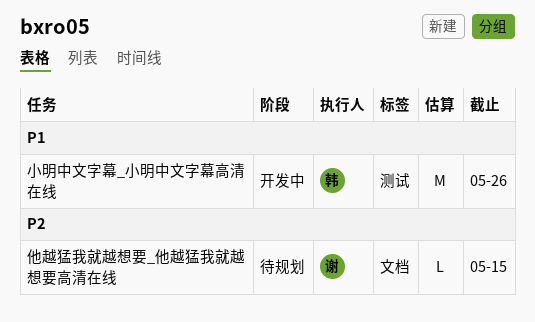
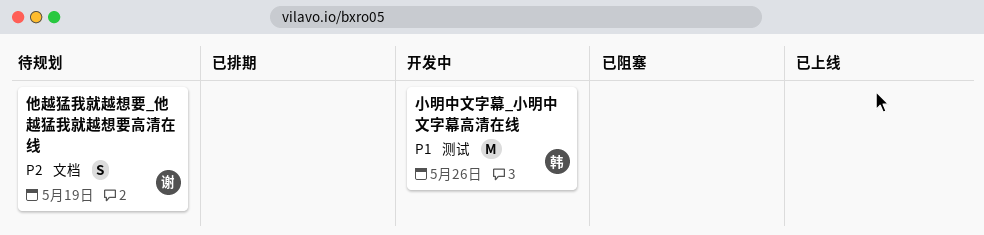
他越猛我就越想要_他越猛我就越想要高清在线, estimate: L -> S
他越猛我就越想要_他越猛我就越想要高清在线, due: May 15 -> May 19

